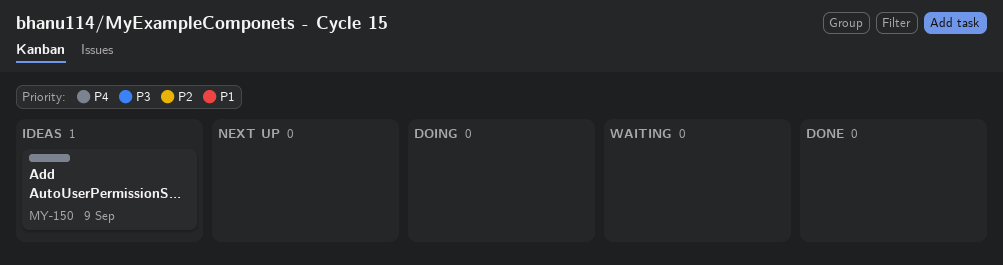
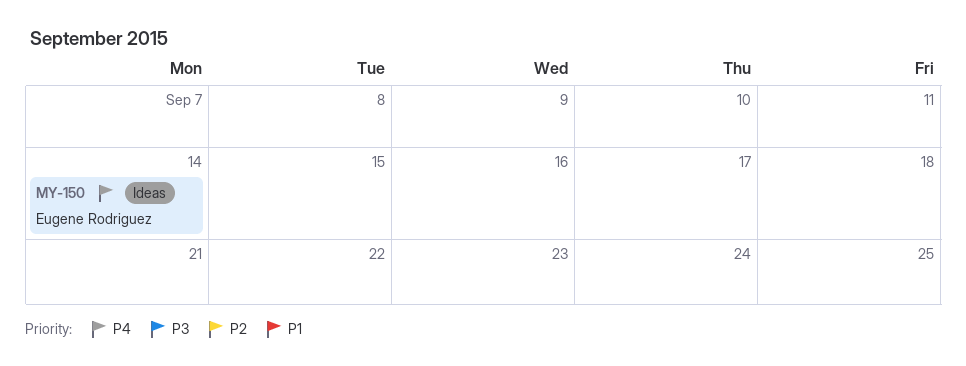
MY-150, due: Sep 9 -> Sep 14

